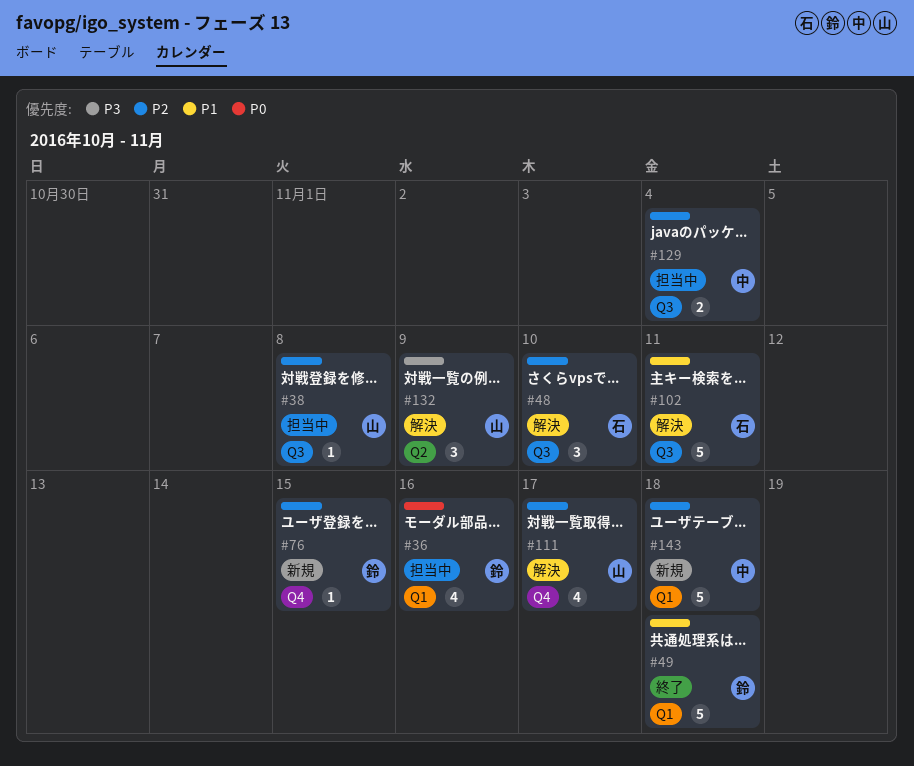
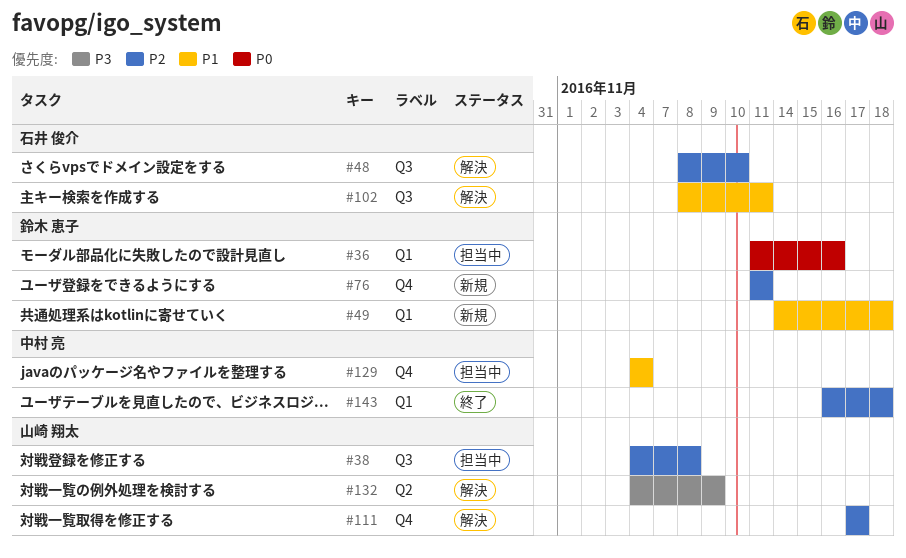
#49, status: 終了 -> 新規
#76, due: Nov 15 -> Nov 11
#129, priority: P2 -> P1
#129, label: Q3 -> Q4
#143, status: 新規 -> 終了

